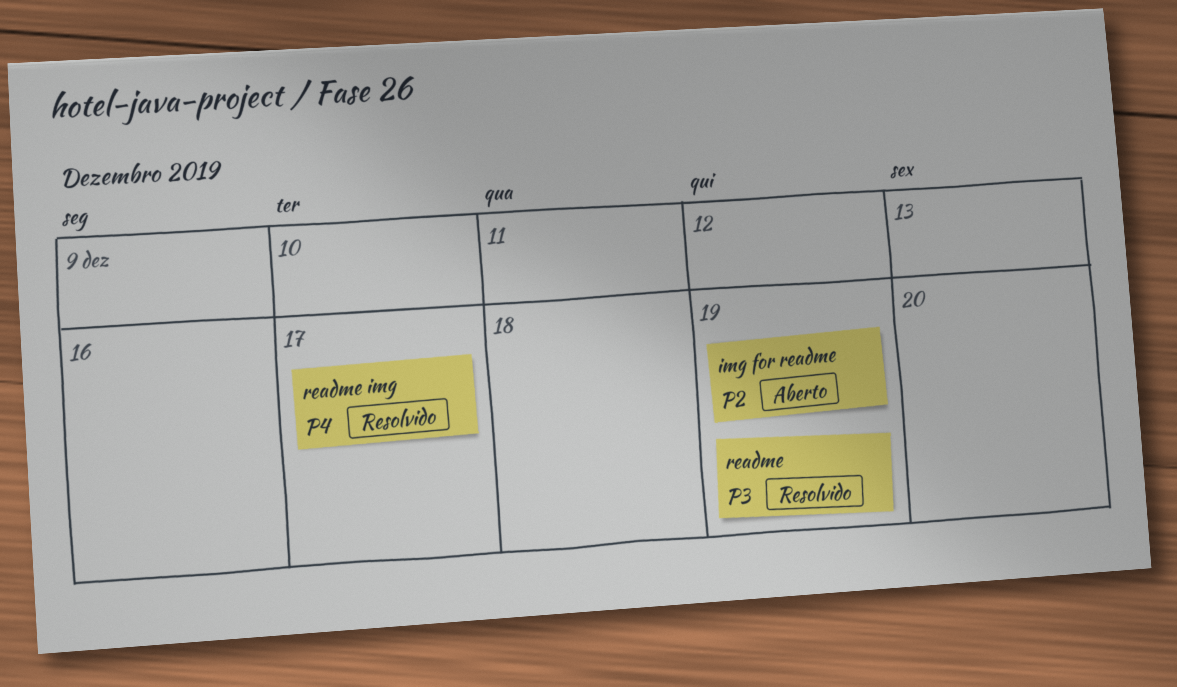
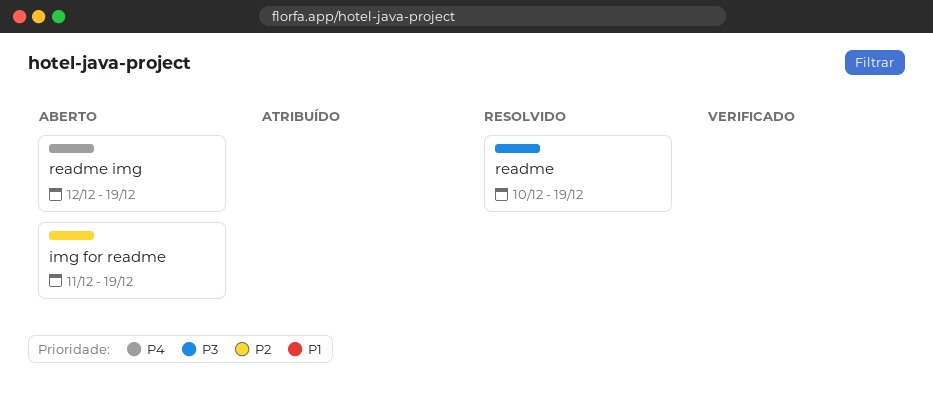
readme img, status: Resolvido -> Aberto
readme img, due: Dec 17 -> Dec 19

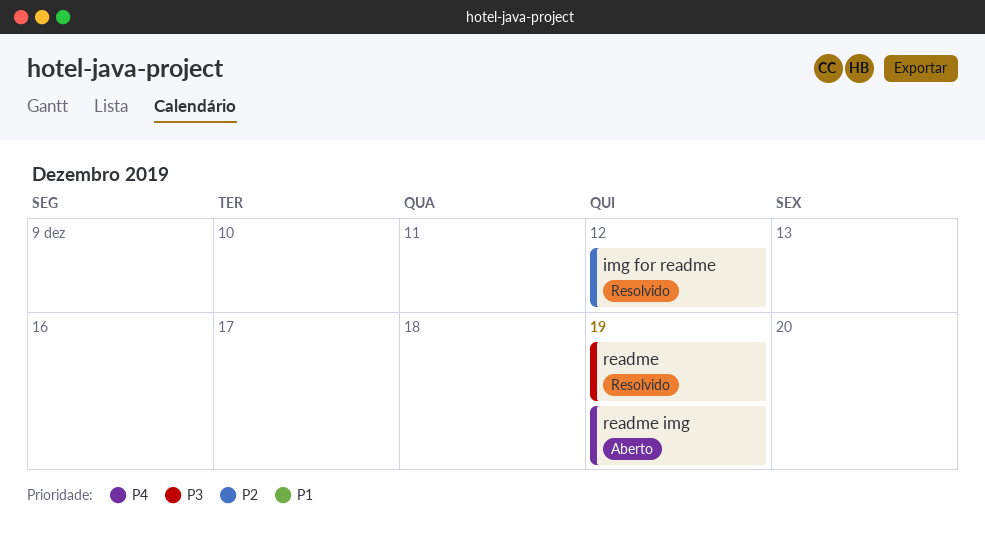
img for readme, status: Aberto -> Resolvido
img for readme, due: Dec 19 -> Dec 12

